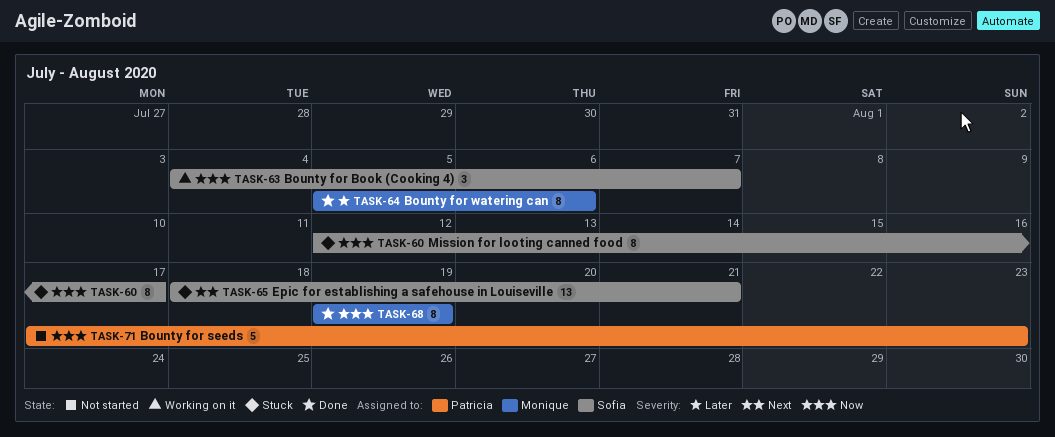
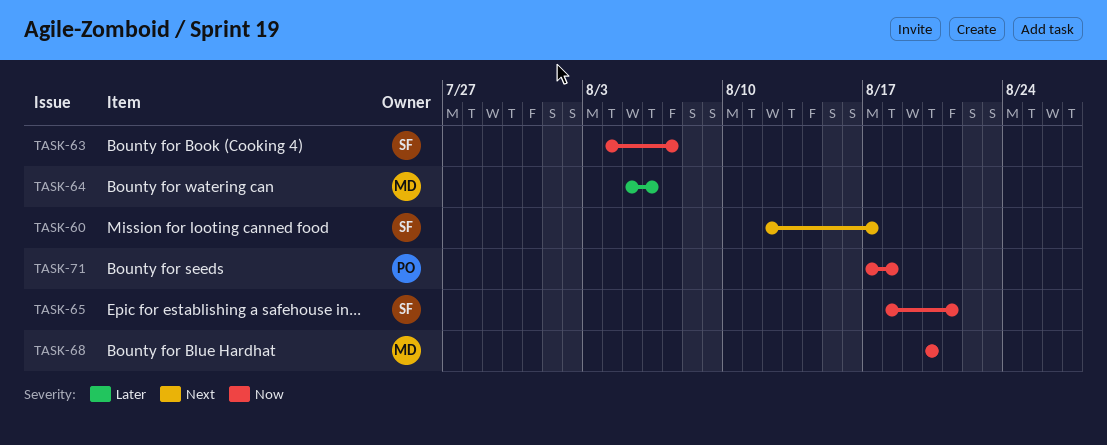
TASK-60, priority: Now -> Next
TASK-65, priority: Next -> Now
TASK-68, start: Aug 19 -> Aug 20
TASK-68, due: Aug 19 -> Aug 20
TASK-71, due: Aug 23 -> Aug 18

